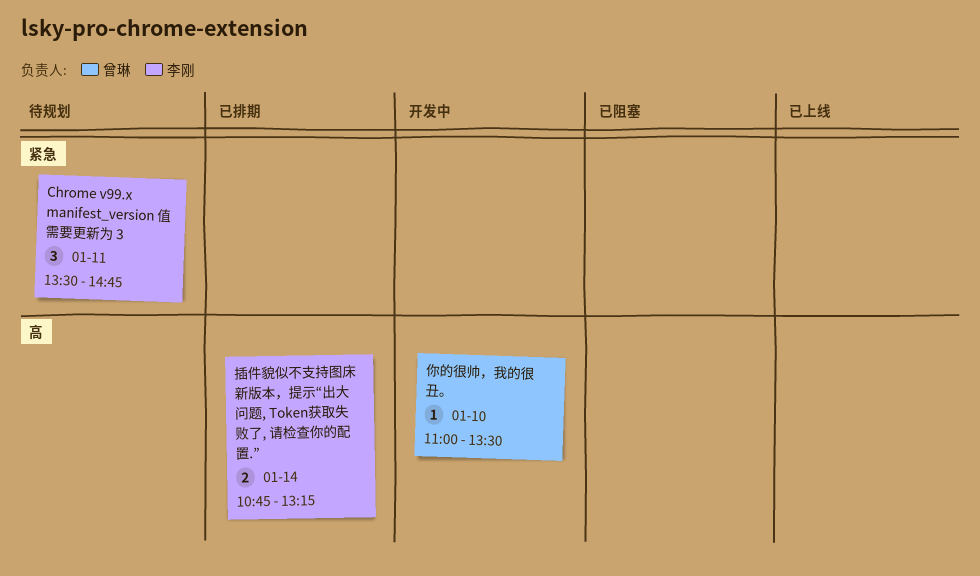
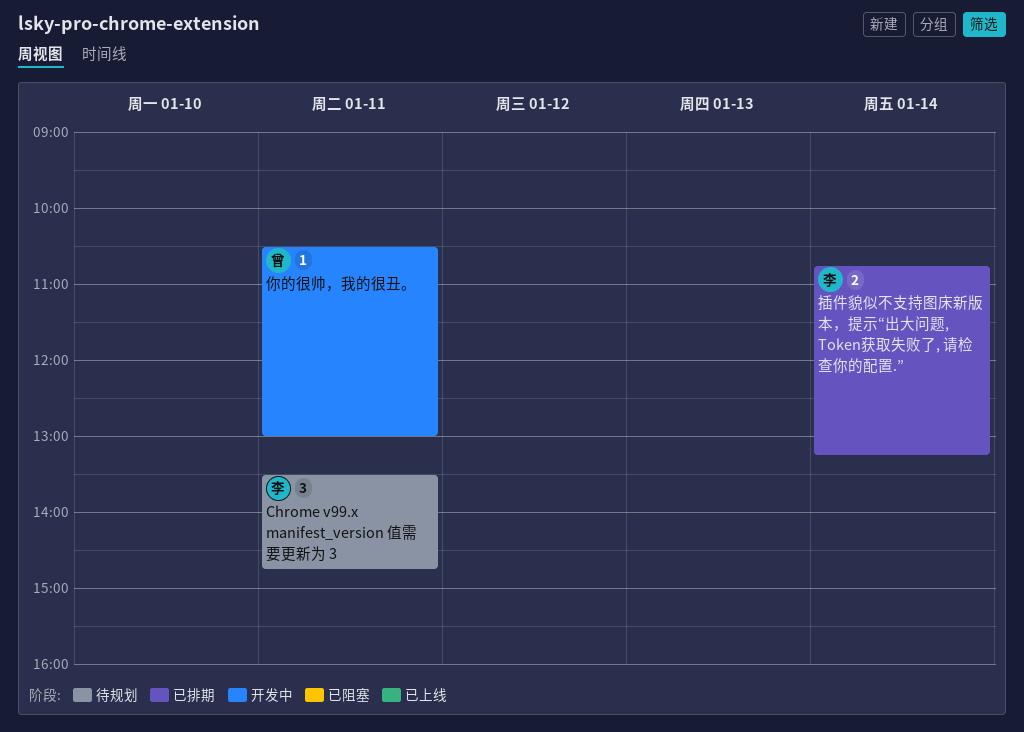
你的很帅，我的很丑。, day: Jan 10 -> Jan 11
你的很帅，我的很丑。, begins: 11:00 -> 10:30
你的很帅，我的很丑。, ends: 13:30 -> 13:00

